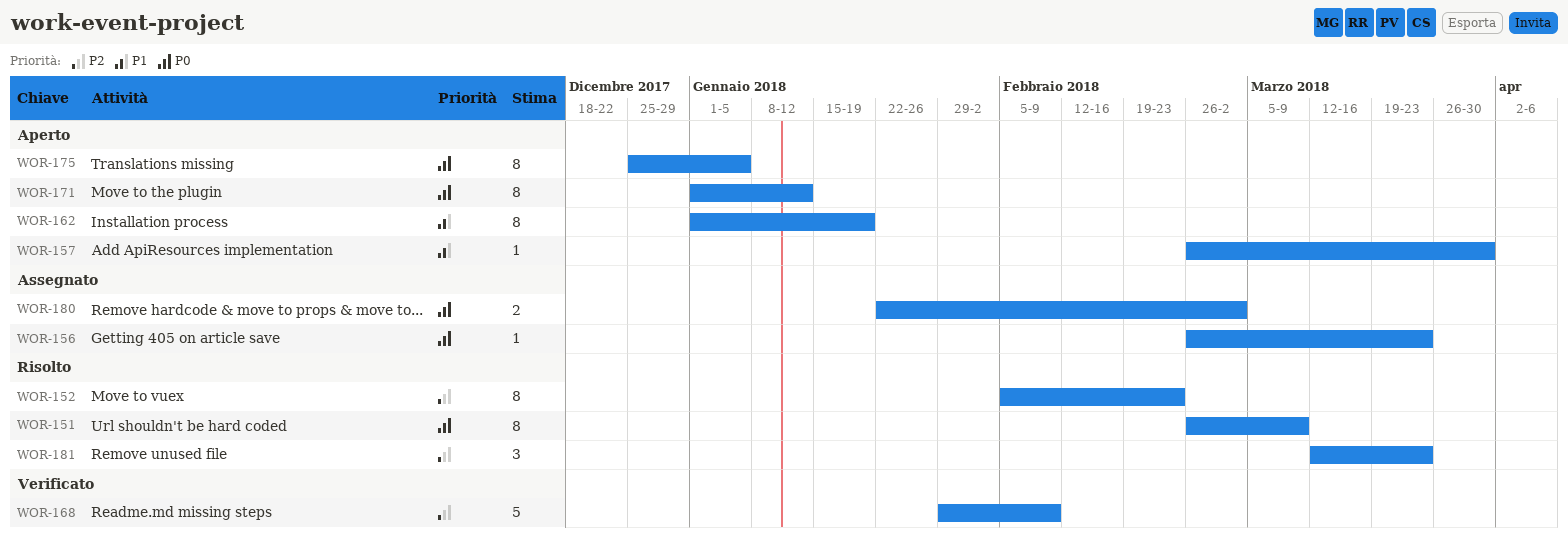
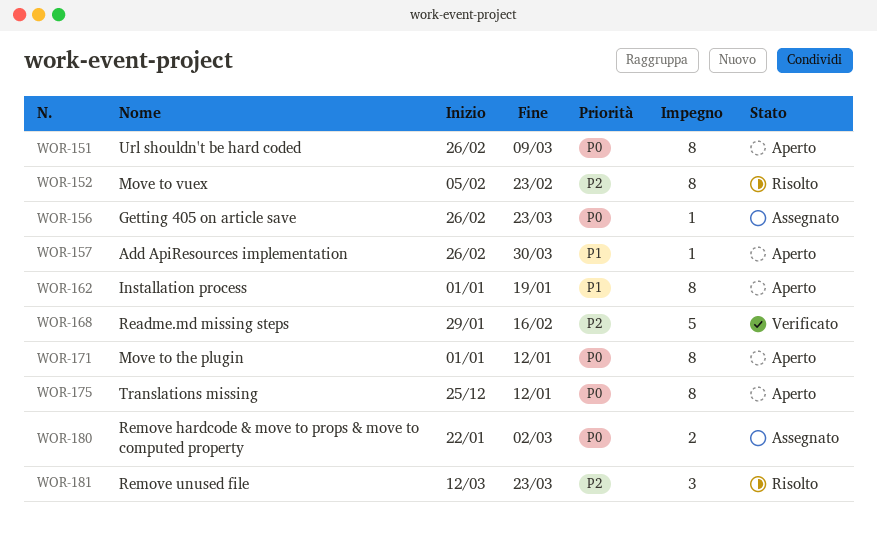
WOR-151, status: Risolto -> Aperto
WOR-168, due: Feb 9 -> Feb 16
WOR-175, due: Jan 5 -> Jan 12

